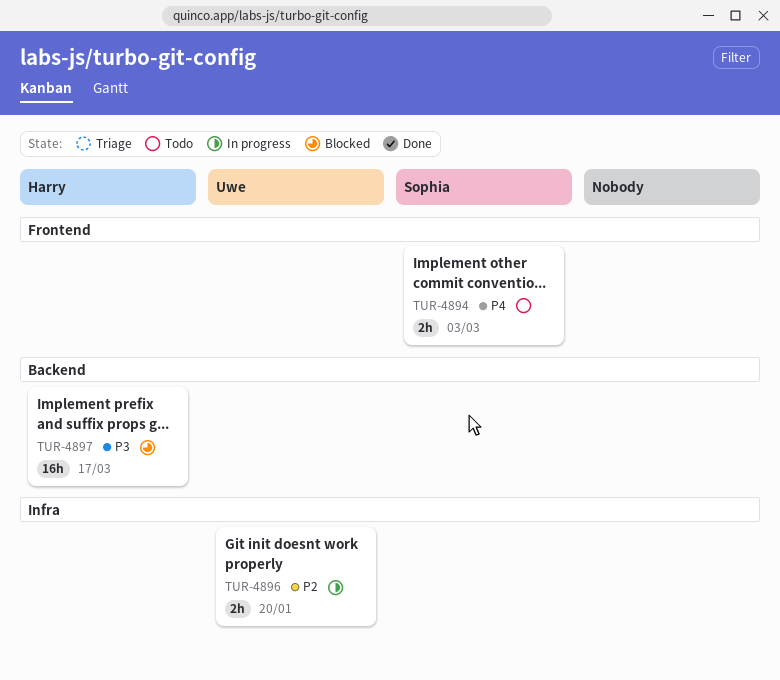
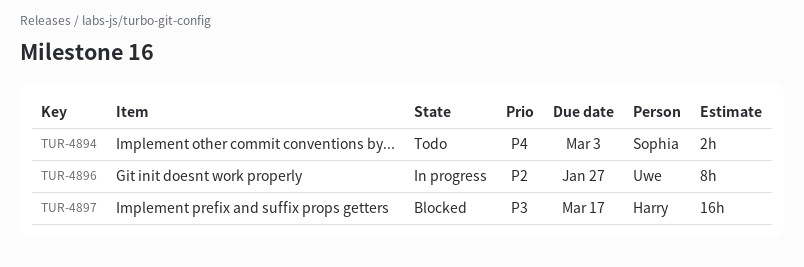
TUR-4896, estimate: 2h -> 8h
TUR-4896, due: Jan 20 -> Jan 27

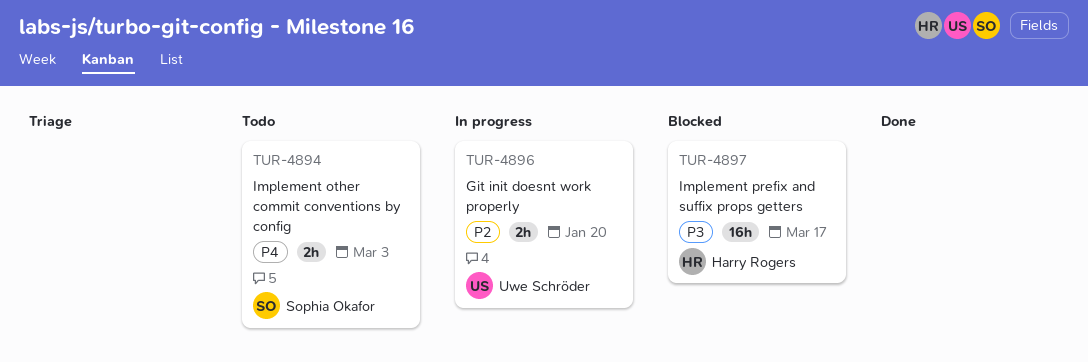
TUR-4896, estimate: 8h -> 2h
TUR-4896, due: Jan 27 -> Jan 20

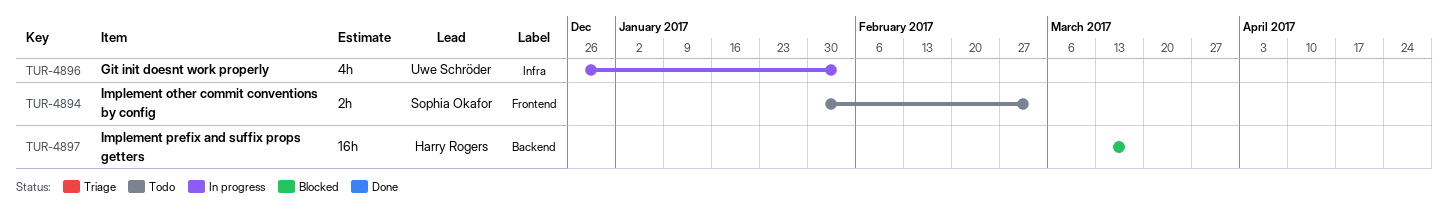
TUR-4896, estimate: 2h -> 4h
TUR-4896, due: Jan 20 -> Feb 3

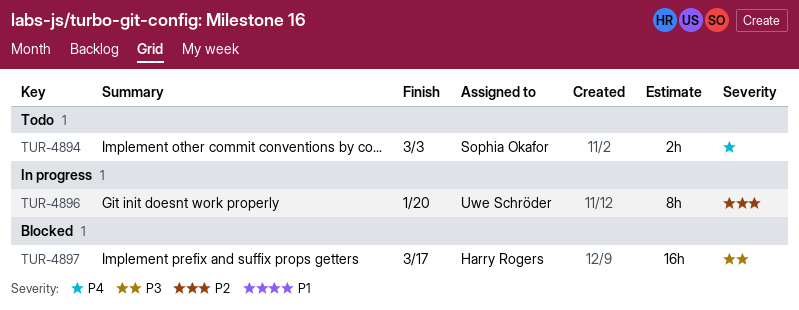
TUR-4896, estimate: 4h -> 8h
TUR-4896, due: Feb 3 -> Jan 20

